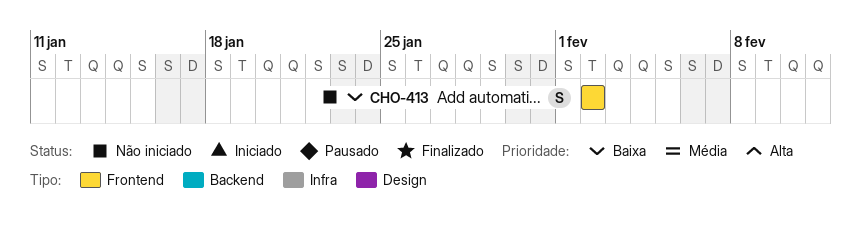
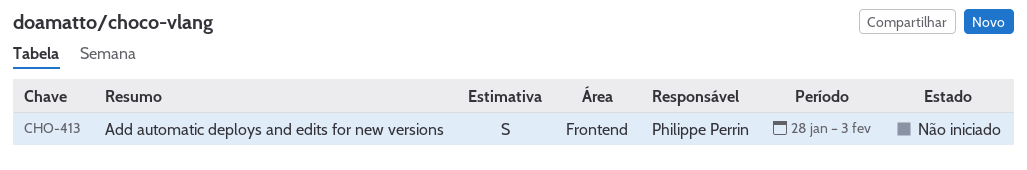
CHO-413, start: Feb 2 -> Jan 28
CHO-413, due: Feb 2 -> Feb 3

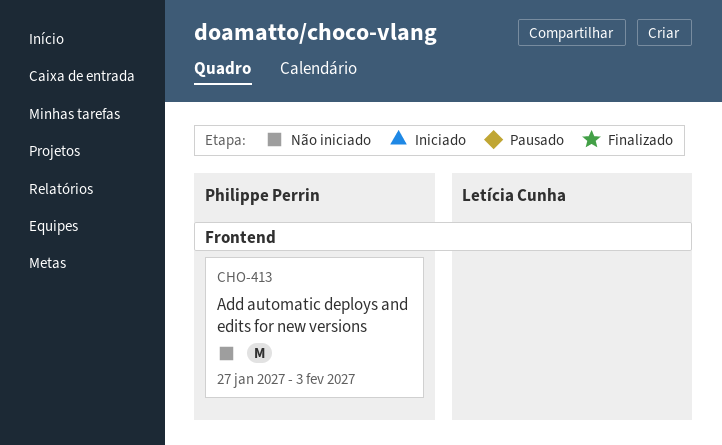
CHO-413, estimate: S -> M
CHO-413, start: Jan 28 -> Jan 27

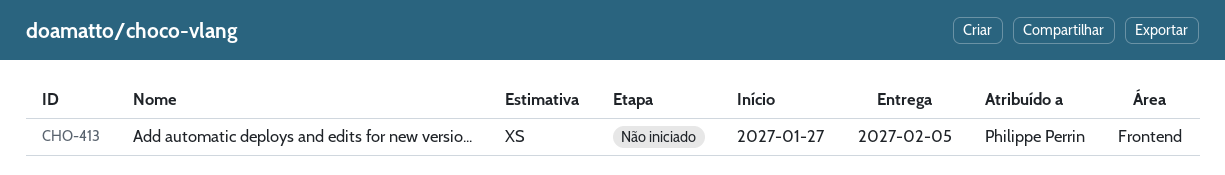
CHO-413, estimate: M -> XS
CHO-413, due: Feb 3 -> Feb 5

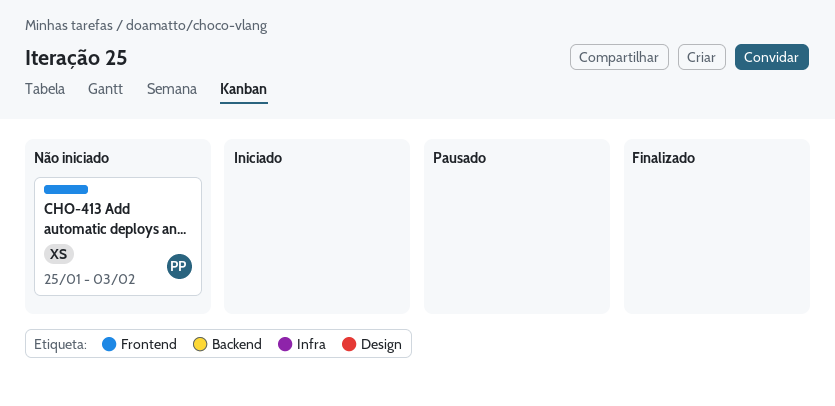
CHO-413, start: Jan 27 -> Jan 25
CHO-413, due: Feb 5 -> Feb 3

